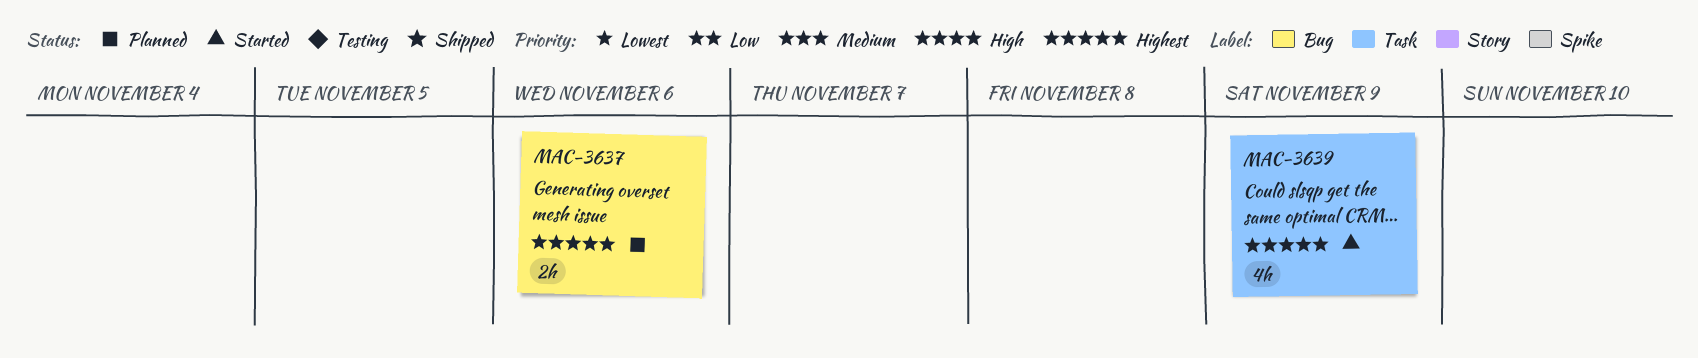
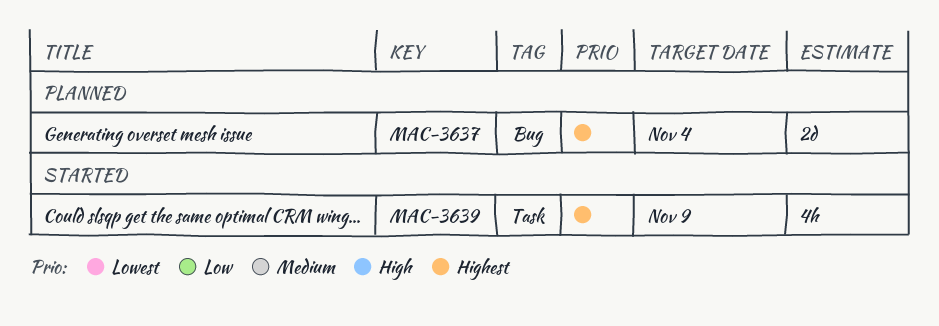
MAC-3637, estimate: 2h -> 2d
MAC-3637, due: Nov 6 -> Nov 4

